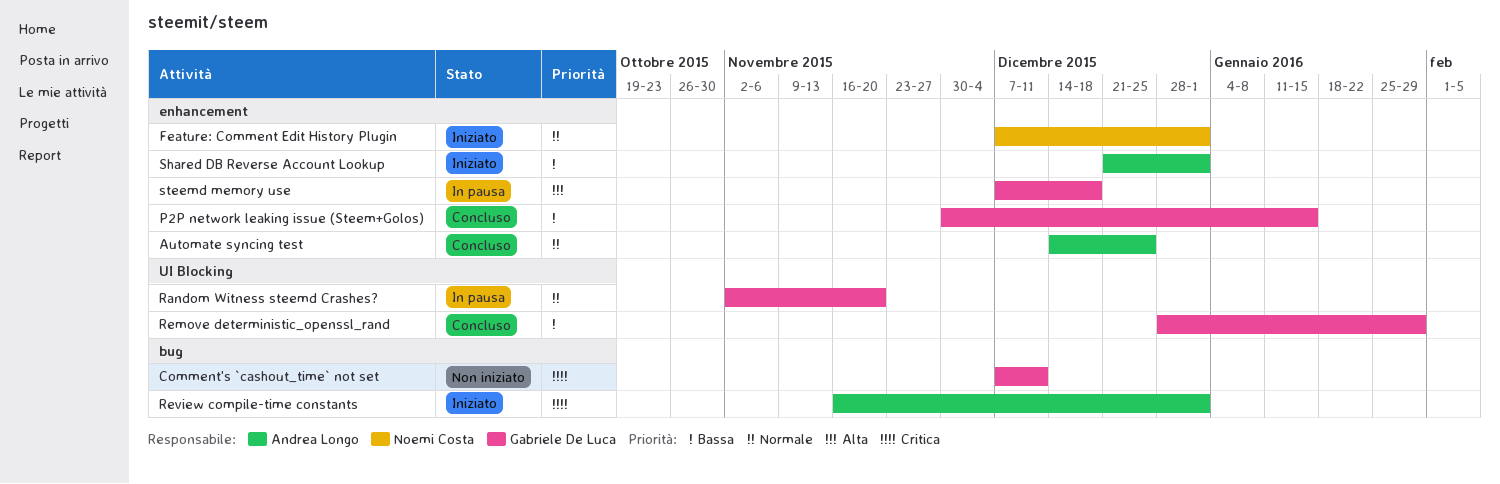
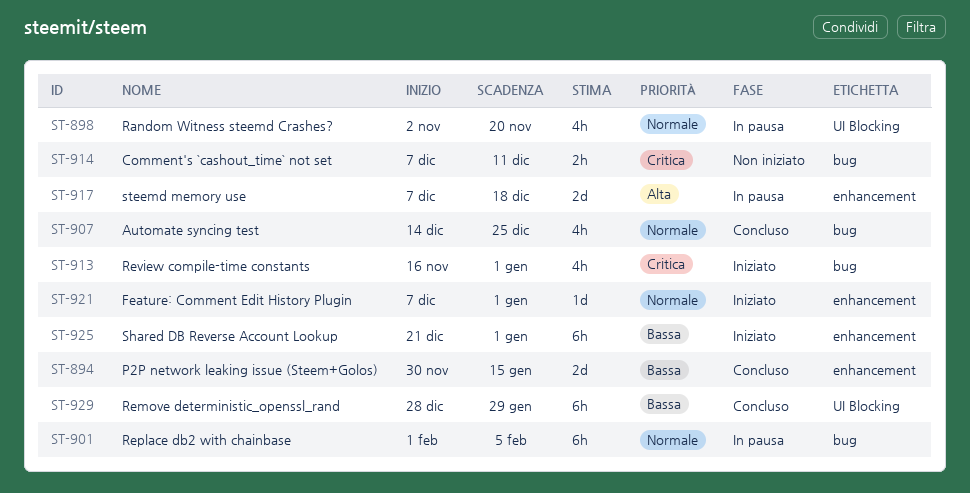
Automate syncing test, label: enhancement -> bug
Replace db2 with chainbase: none -> present

